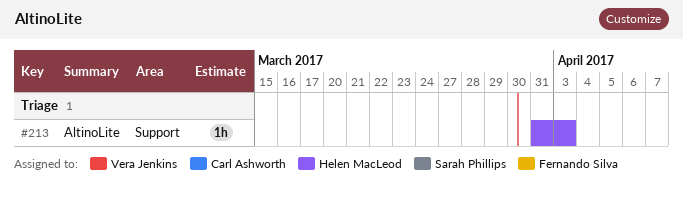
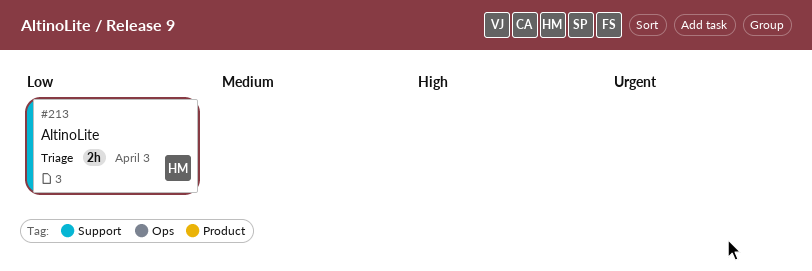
#213, estimate: 1h -> 2h

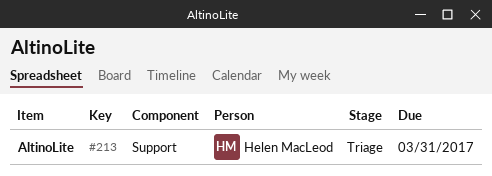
#213, due: Apr 3 -> Mar 31

